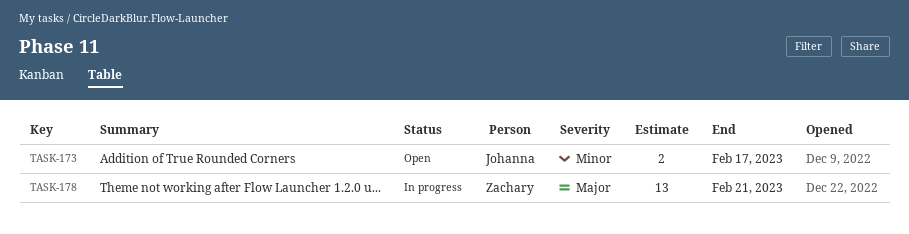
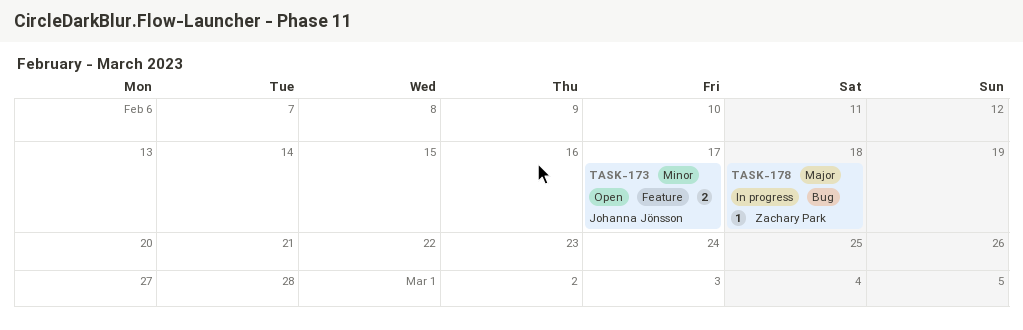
TASK-178, estimate: 13 -> 1
TASK-178, due: Feb 21 -> Feb 18

